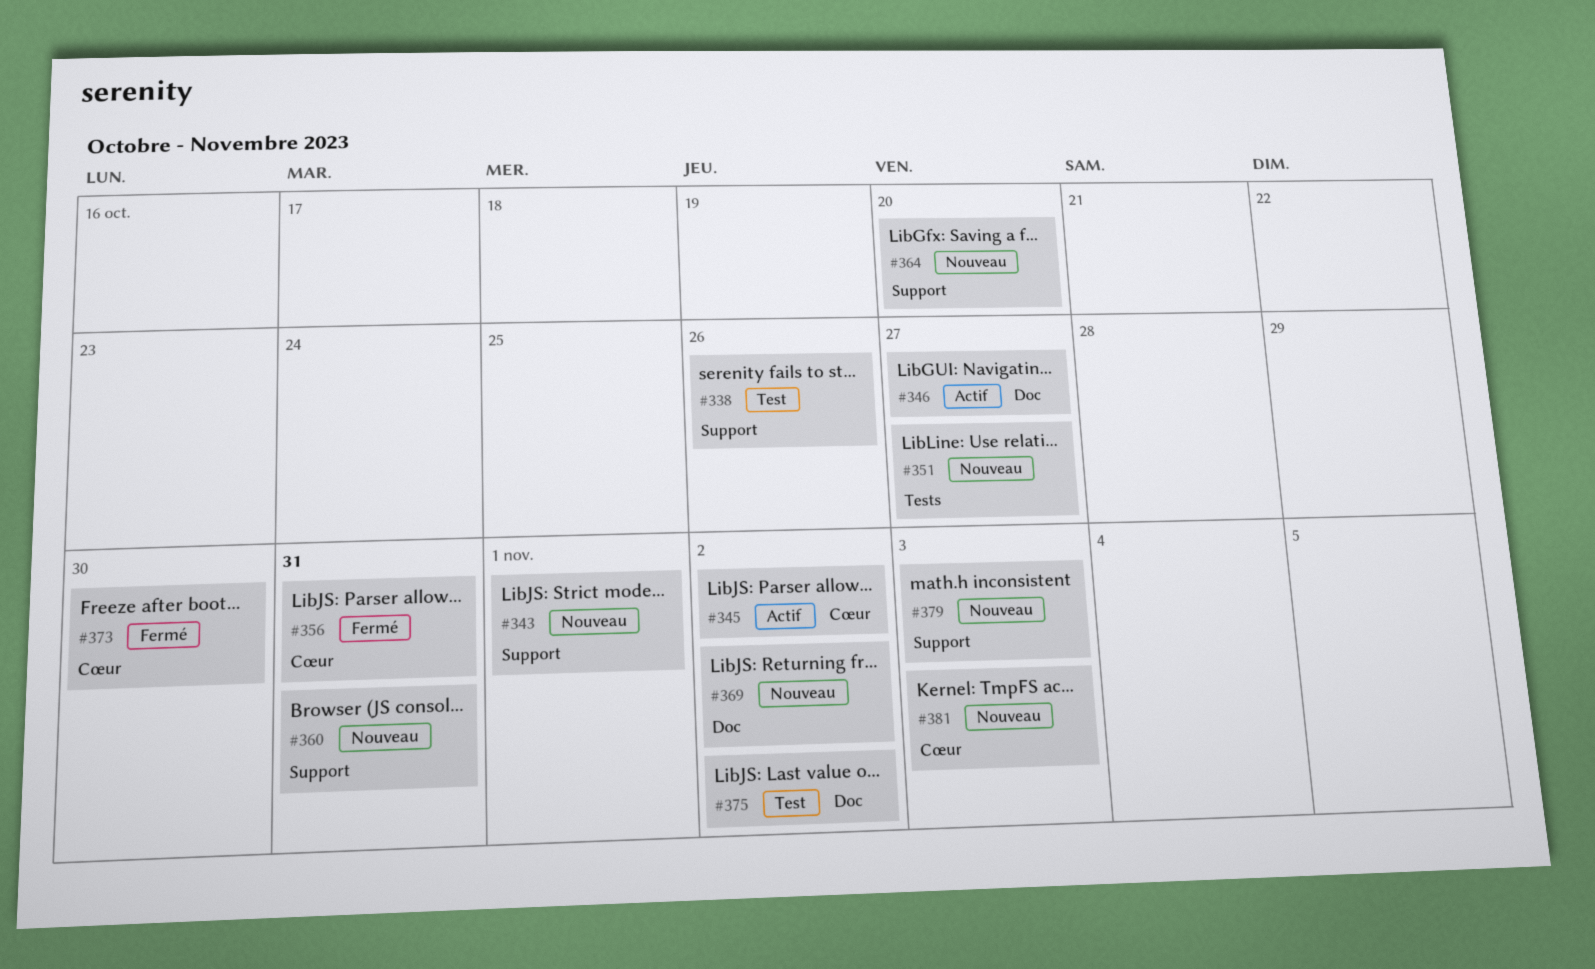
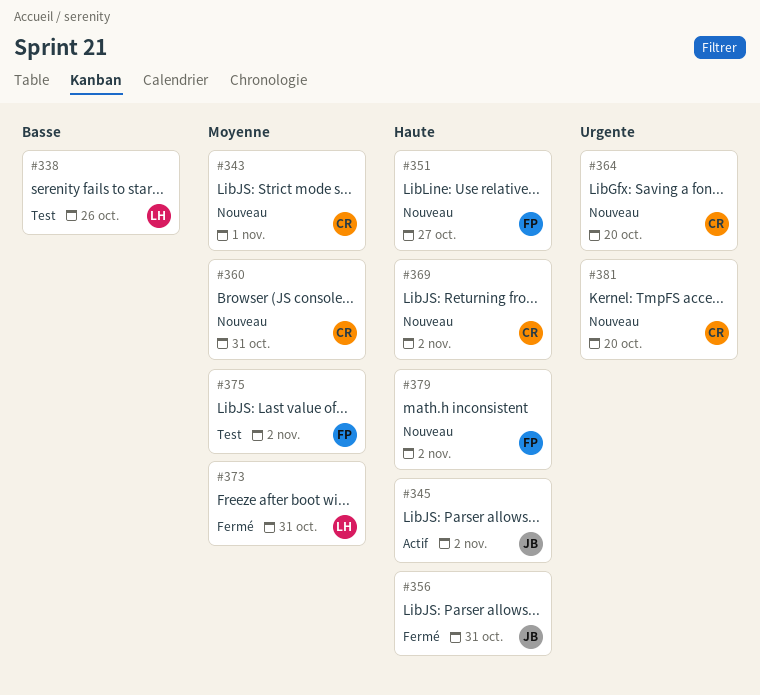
#346: present -> none
#373, due: Oct 30 -> Oct 31
#379, due: Nov 3 -> Nov 2
#381, due: Nov 3 -> Oct 20

